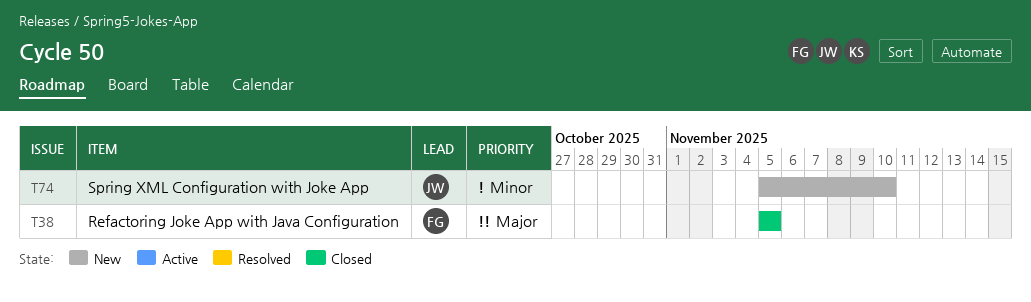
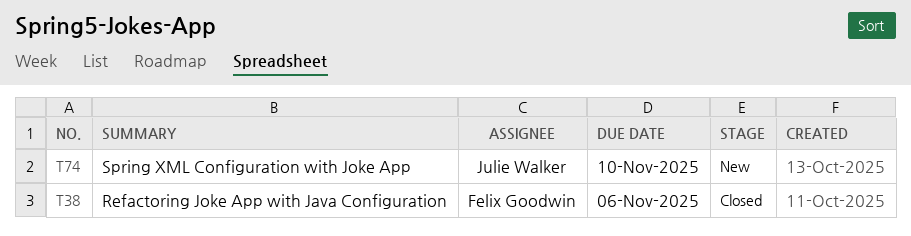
T38, due: Nov 5 -> Nov 6

